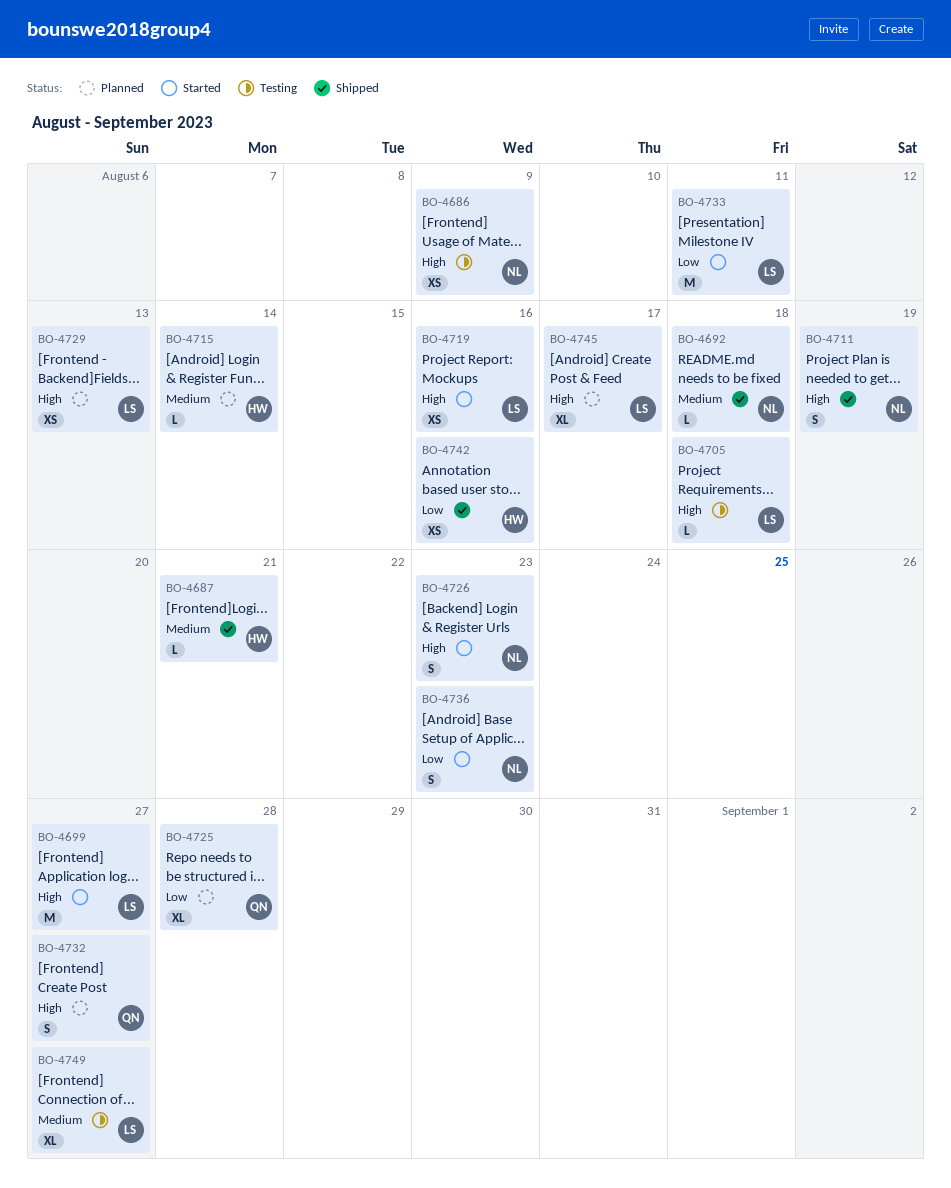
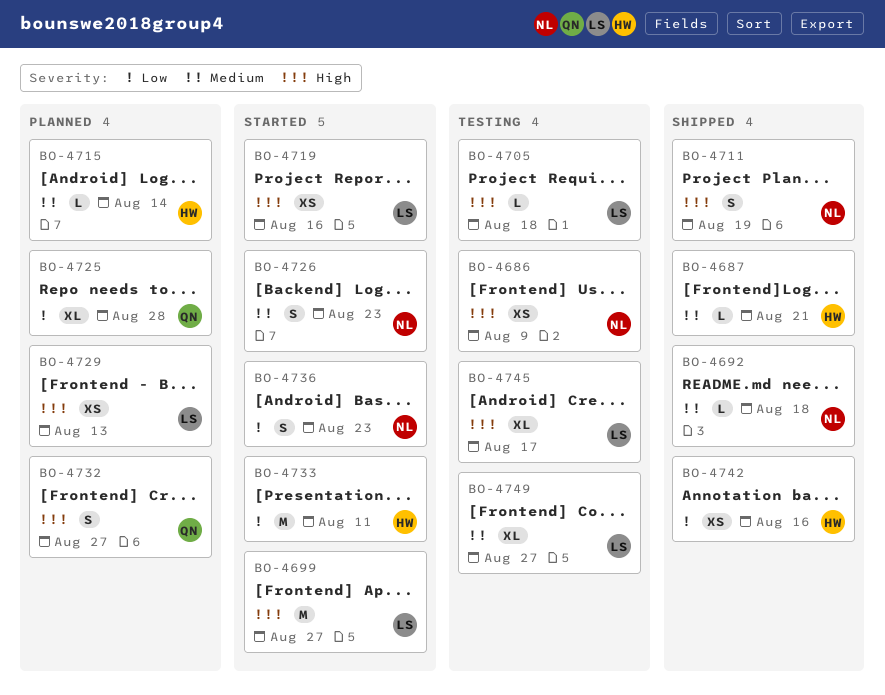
BO-4726, priority: High -> Medium
BO-4733, owner: LS -> HW
BO-4745, status: Planned -> Testing

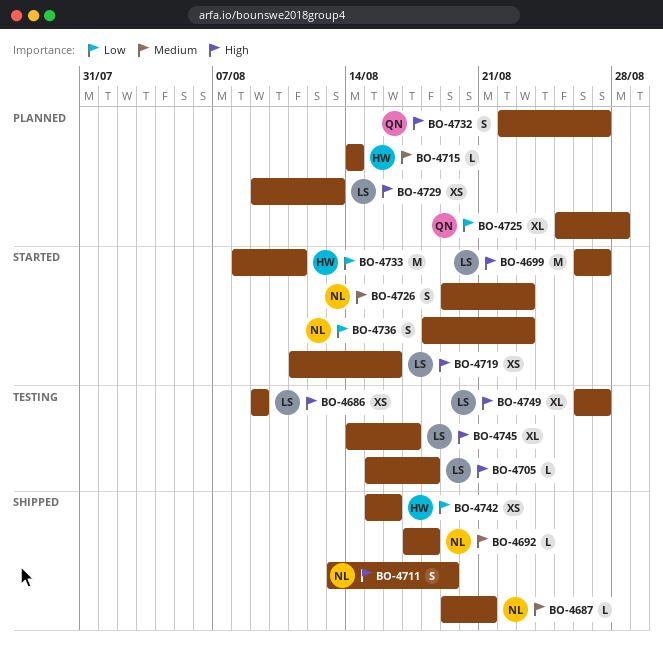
BO-4686, owner: NL -> LS
BO-4687, owner: HW -> NL
BO-4749, priority: Medium -> High

